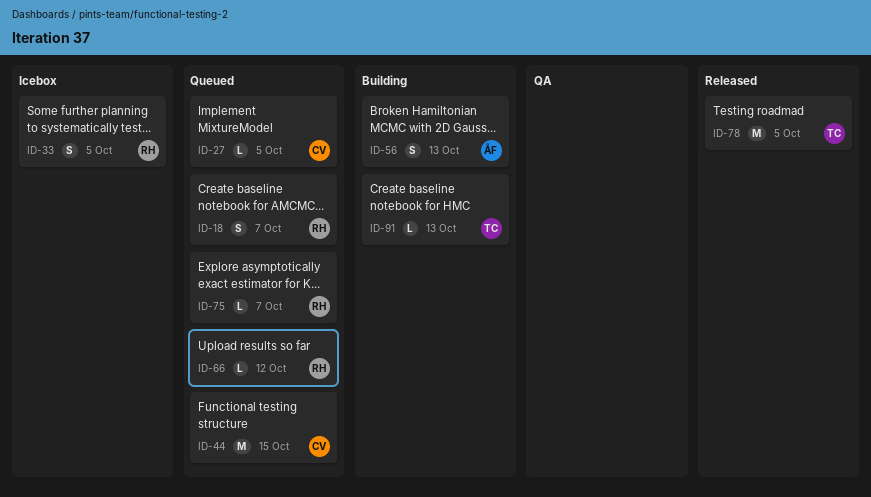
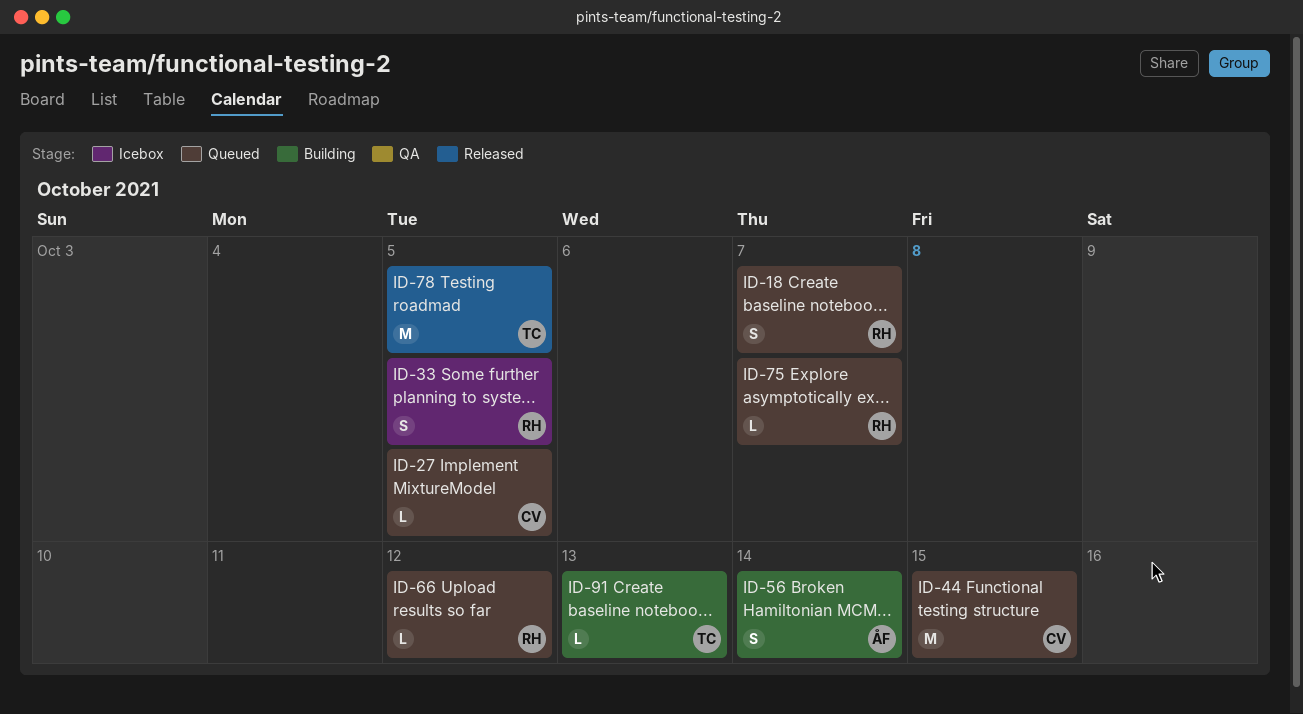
ID-56, due: Oct 13 -> Oct 14

